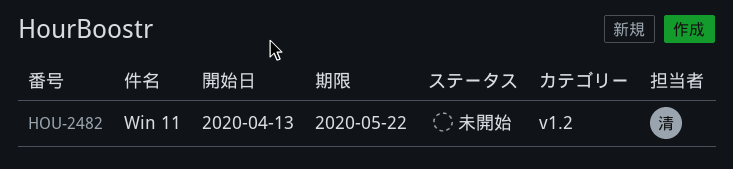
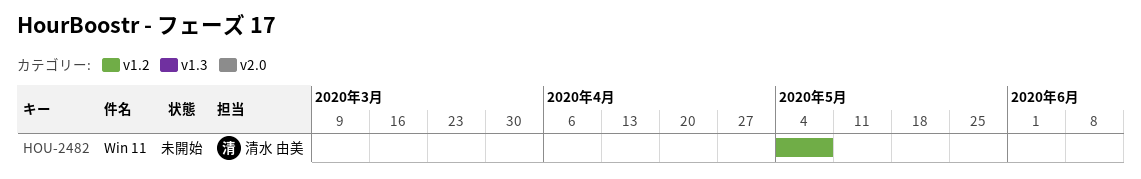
HOU-2482, start: Apr 13 -> May 4
HOU-2482, due: May 22 -> May 8

